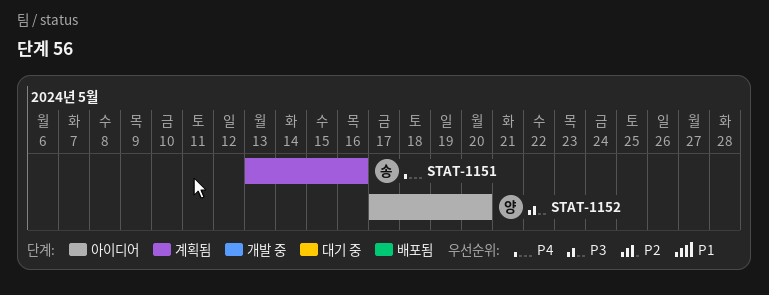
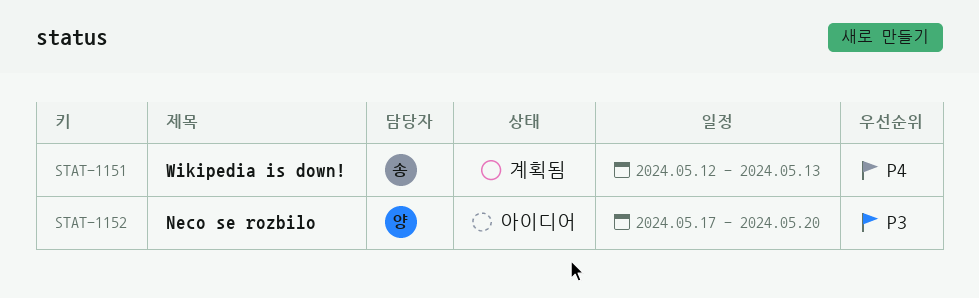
STAT-1151, start: May 13 -> May 12
STAT-1151, due: May 16 -> May 13

